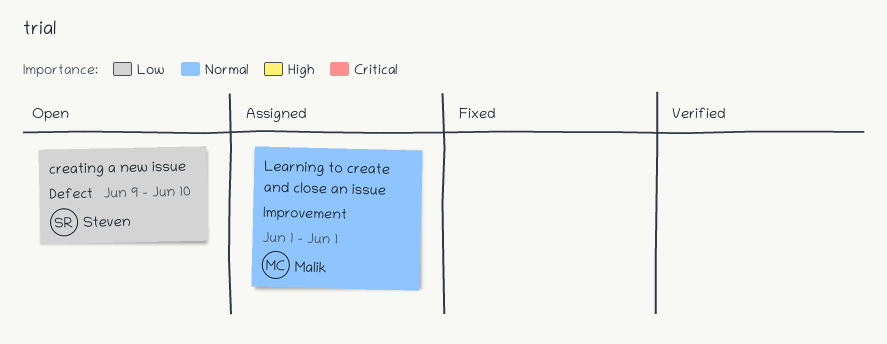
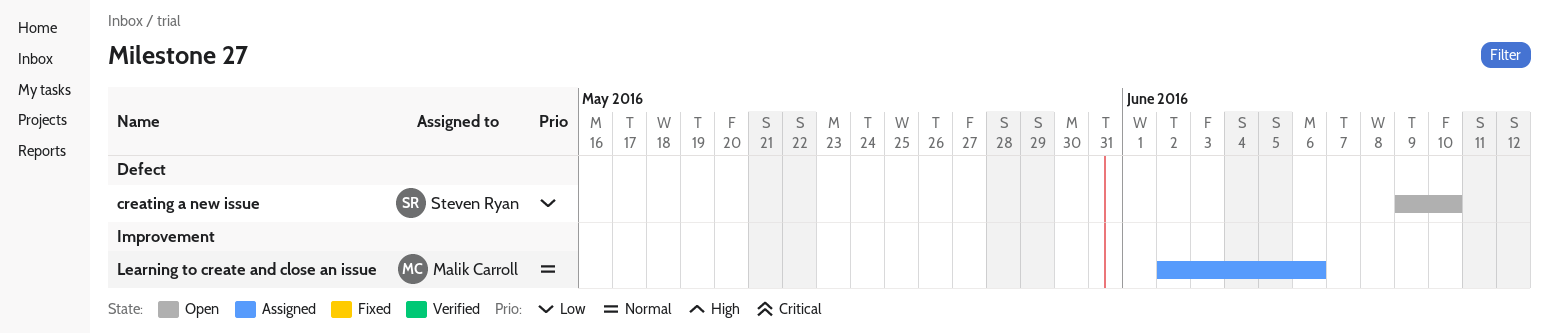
Learning to create and close an issue, start: Jun 1 -> Jun 2
Learning to create and close an issue, due: Jun 1 -> Jun 6

